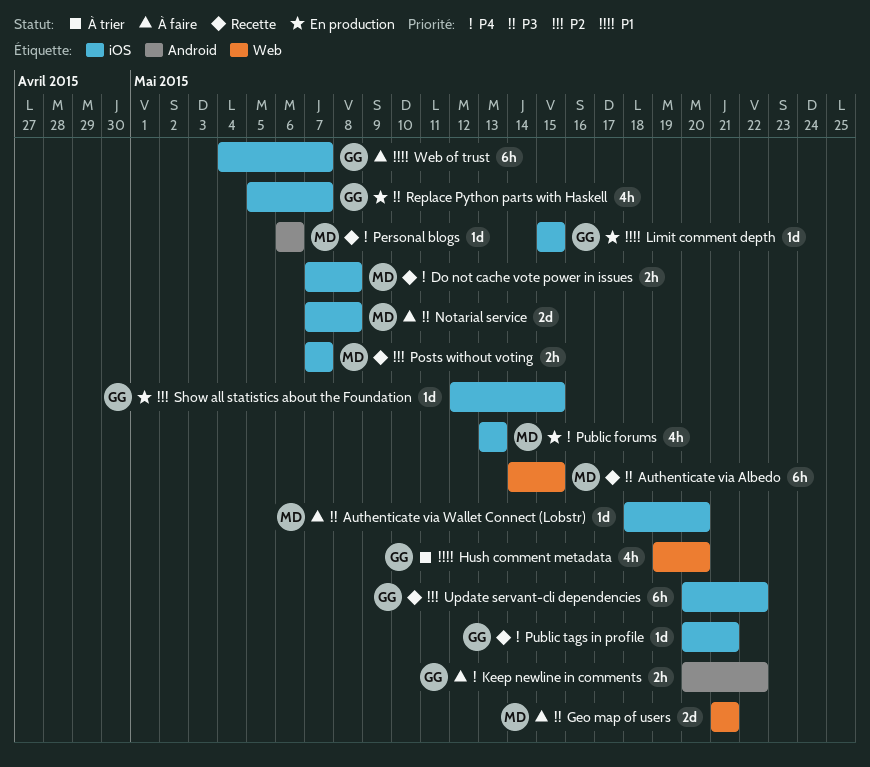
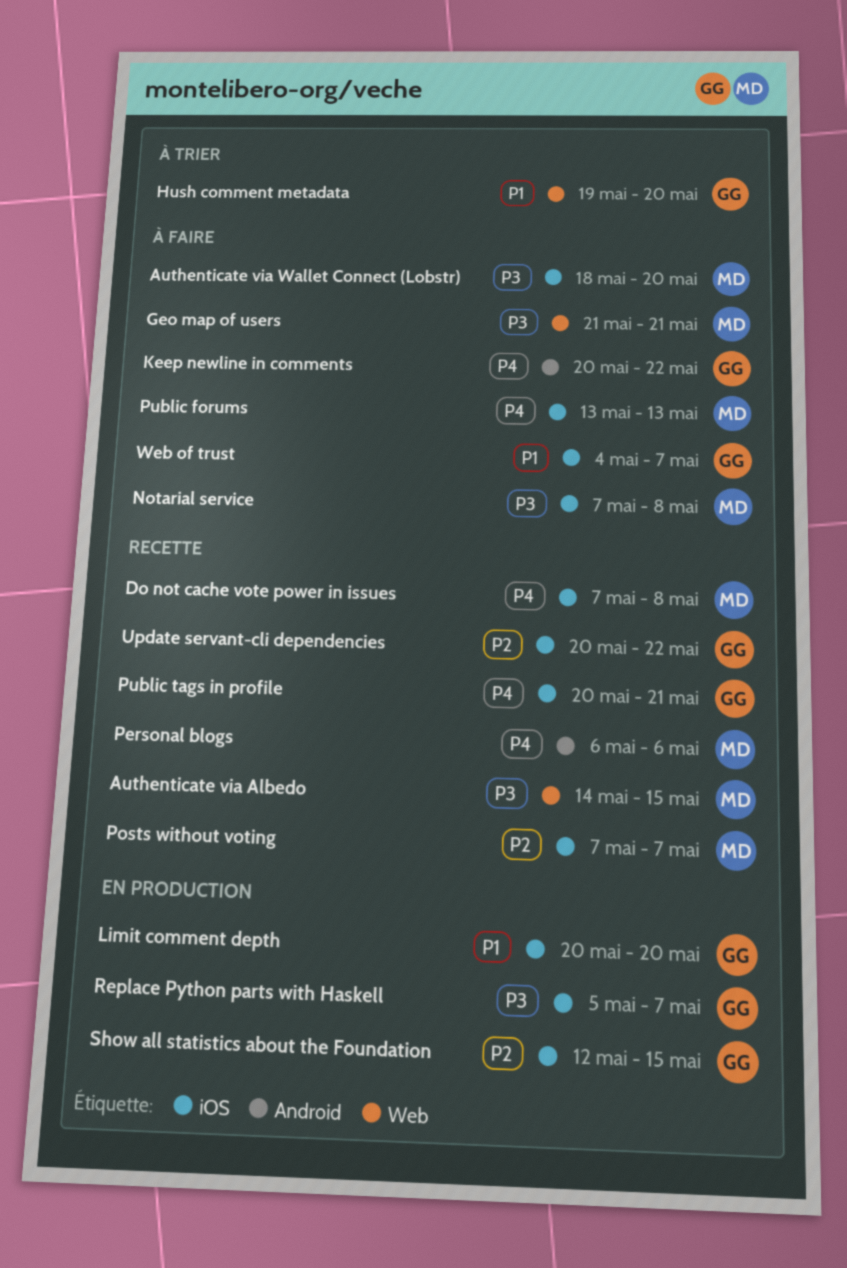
Limit comment depth, start: May 15 -> May 20
Limit comment depth, due: May 15 -> May 20
Public forums, status: En production -> À faire

